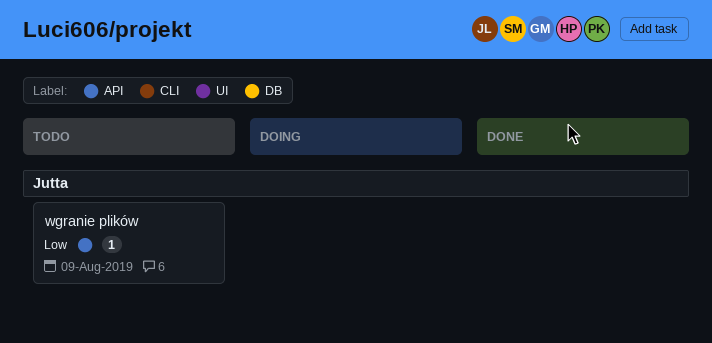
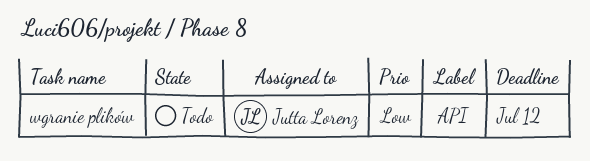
wgranie plików, due: Aug 9 -> Jul 12

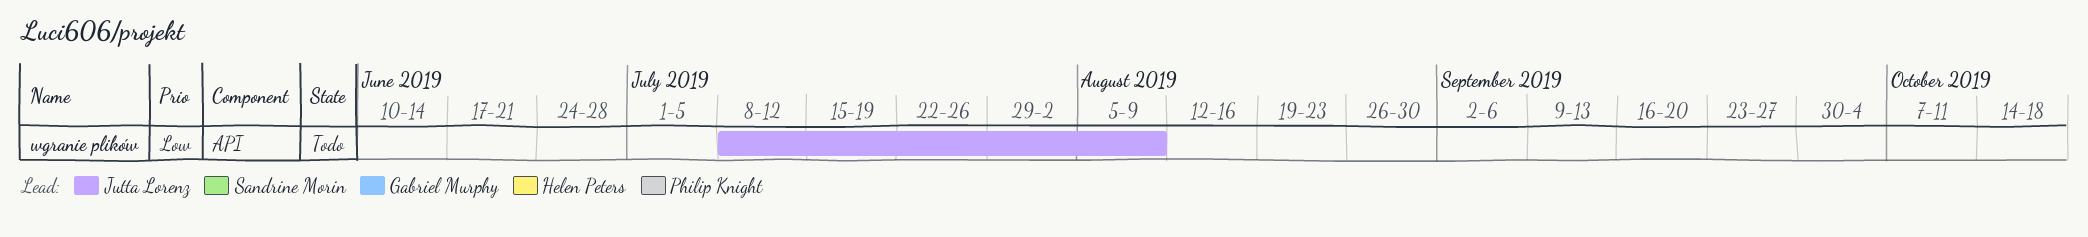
wgranie plików, due: Jul 12 -> Aug 9

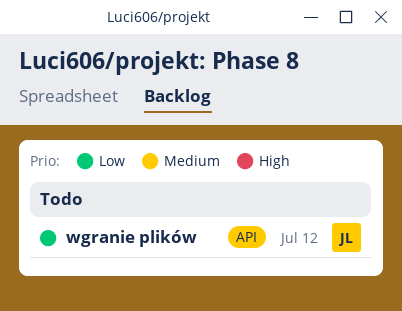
wgranie plików, due: Aug 9 -> Jul 12

